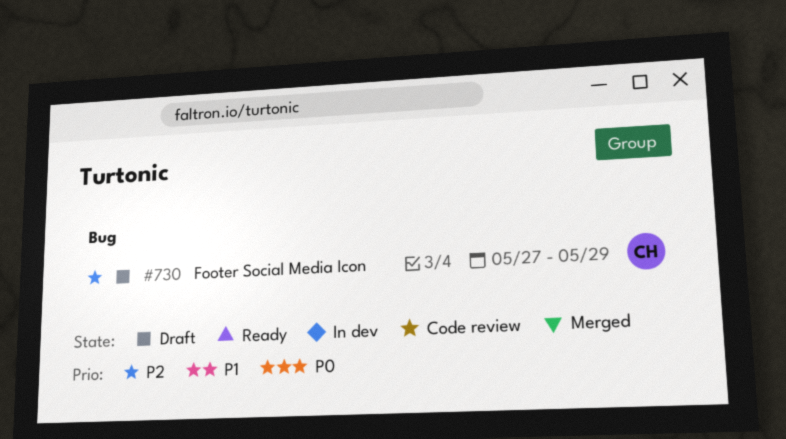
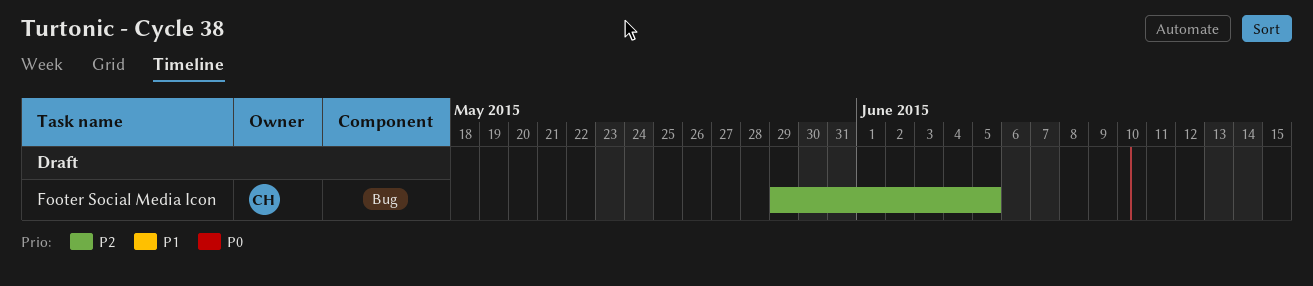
Footer Social Media Icon, start: May 27 -> May 29
Footer Social Media Icon, due: May 29 -> Jun 5

